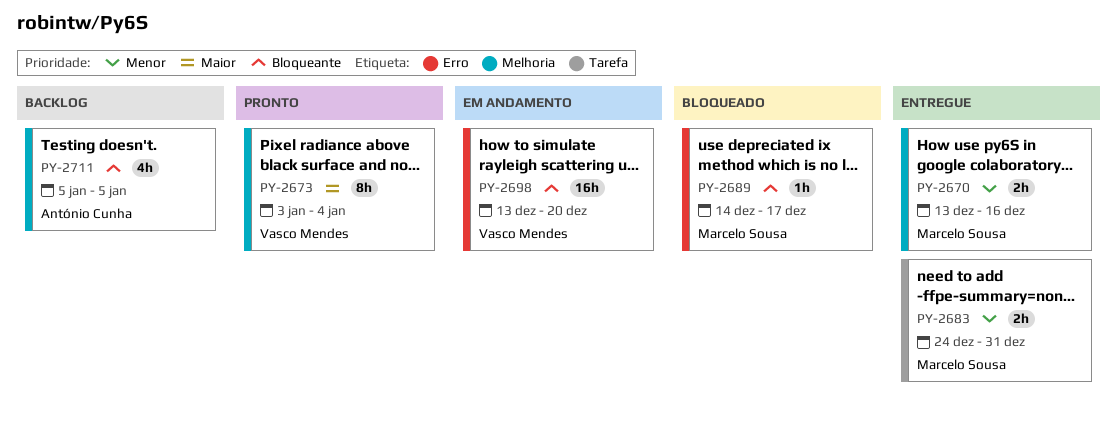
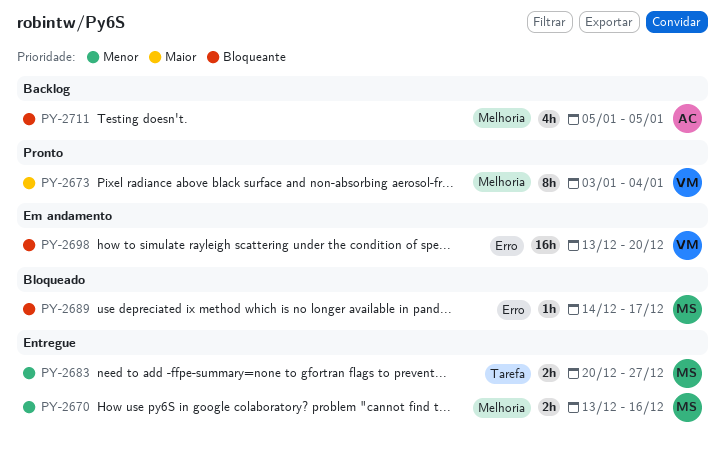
PY-2683, start: Dec 24 -> Dec 20
PY-2683, due: Dec 31 -> Dec 27

